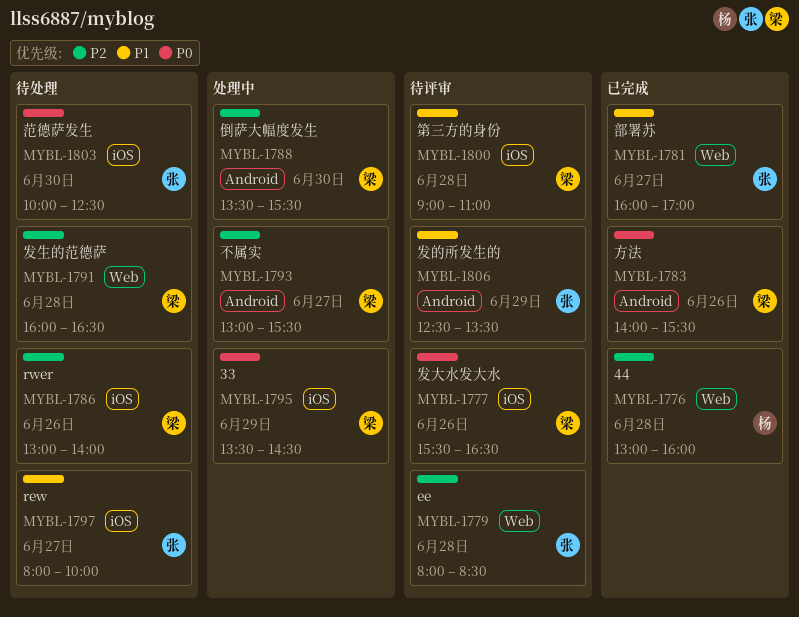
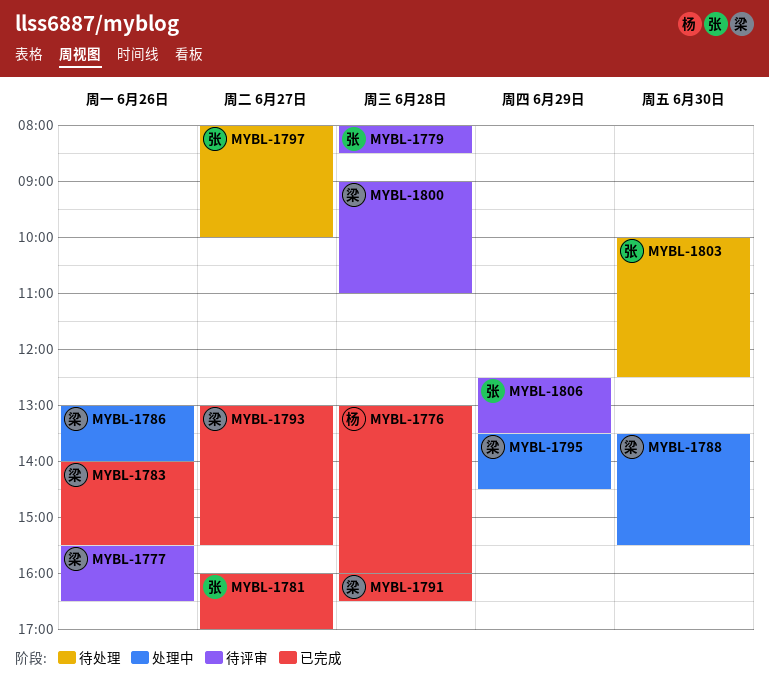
MYBL-1786, status: 待处理 -> 处理中
MYBL-1791, status: 待处理 -> 已完成
MYBL-1793, status: 处理中 -> 已完成

